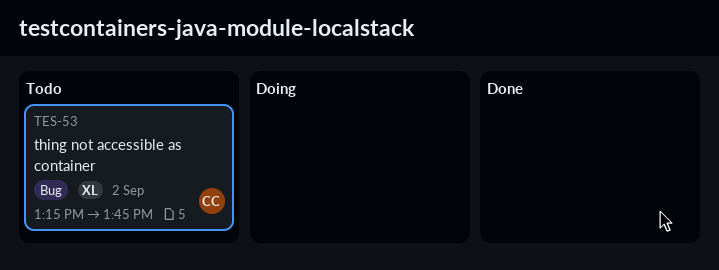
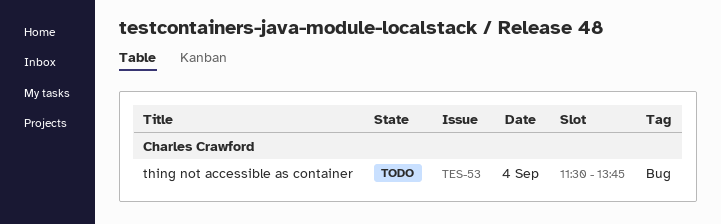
TES-53, day: Sep 2 -> Sep 4
TES-53, begins: 13:15 -> 11:30

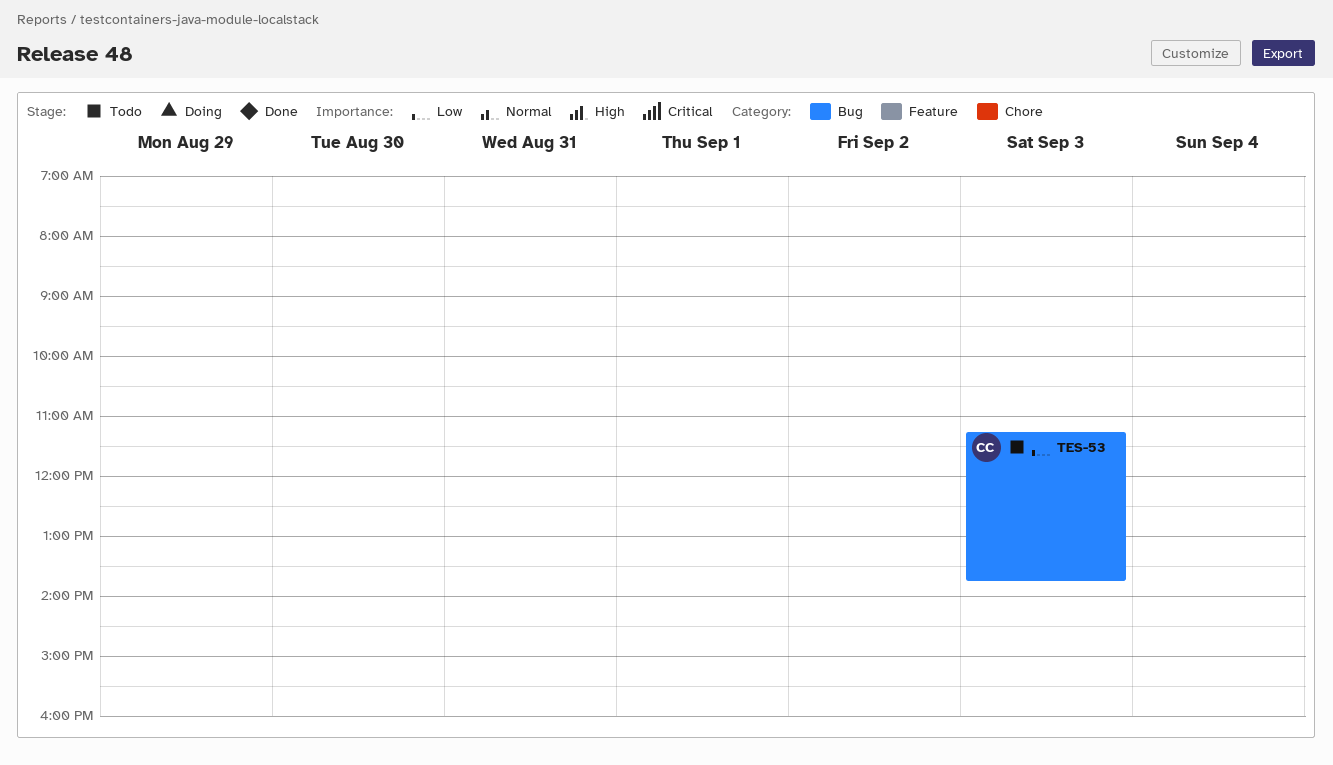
TES-53, day: Sep 4 -> Sep 3
TES-53, begins: 11:30 -> 11:15

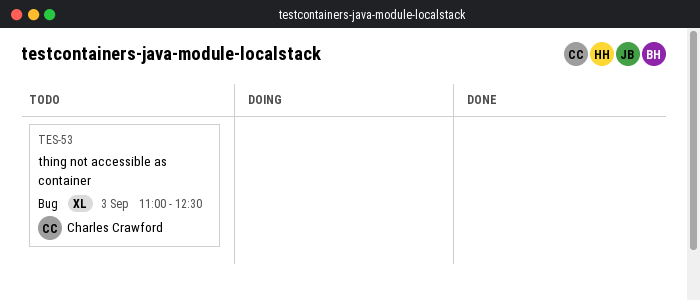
TES-53, begins: 11:15 -> 11:00
TES-53, ends: 13:45 -> 12:30

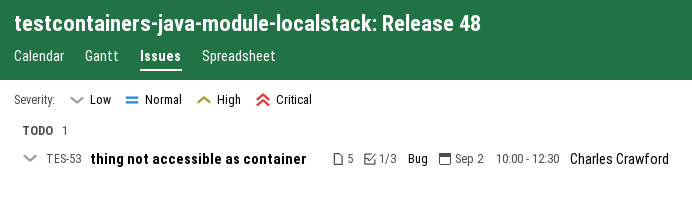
TES-53, day: Sep 3 -> Sep 2
TES-53, begins: 11:00 -> 10:00

